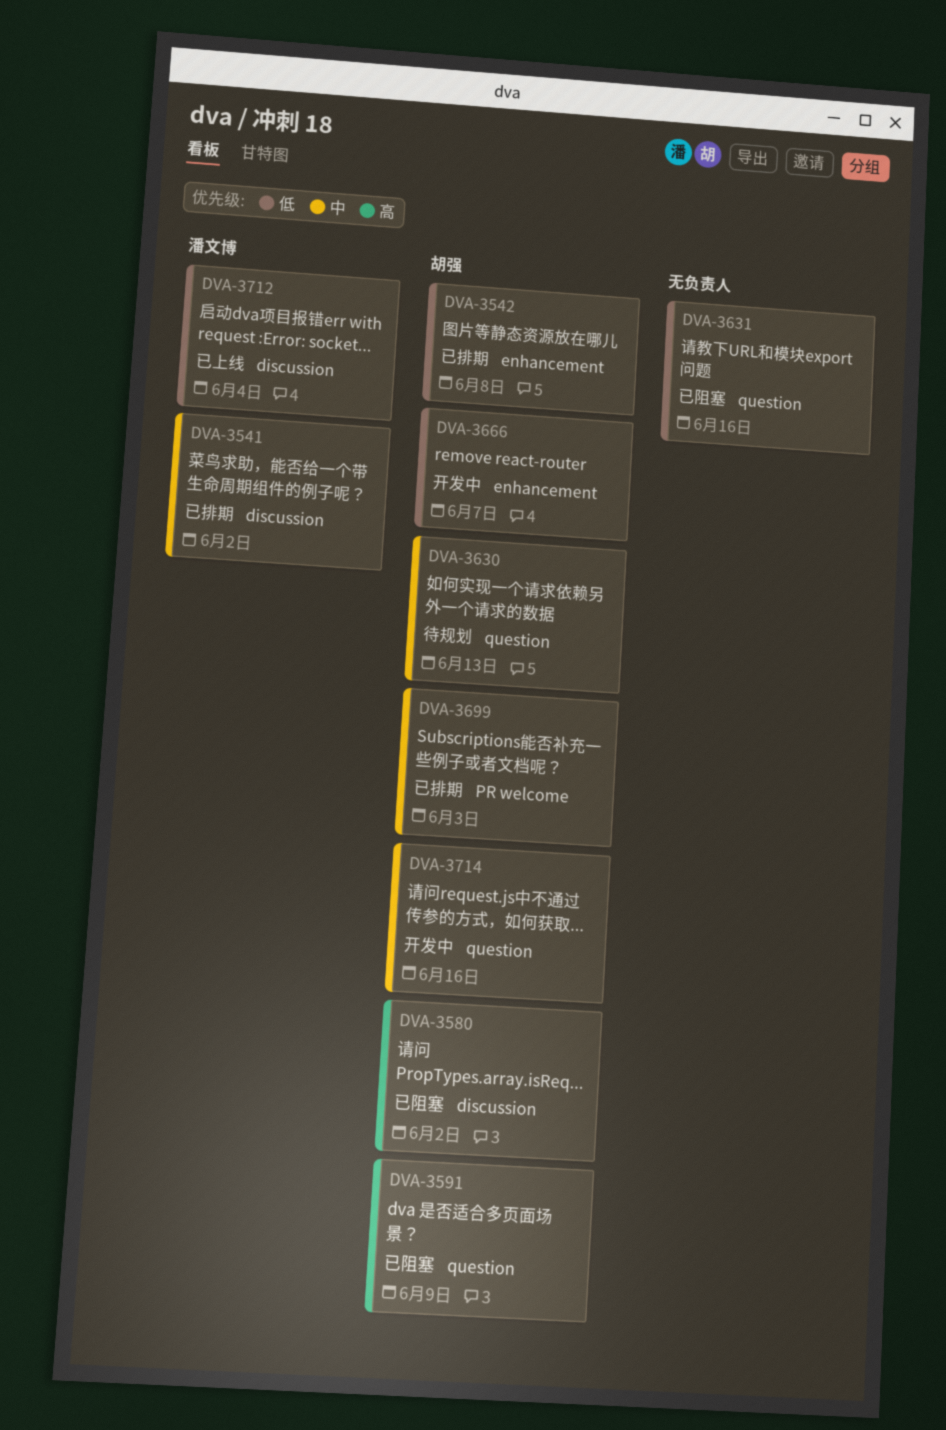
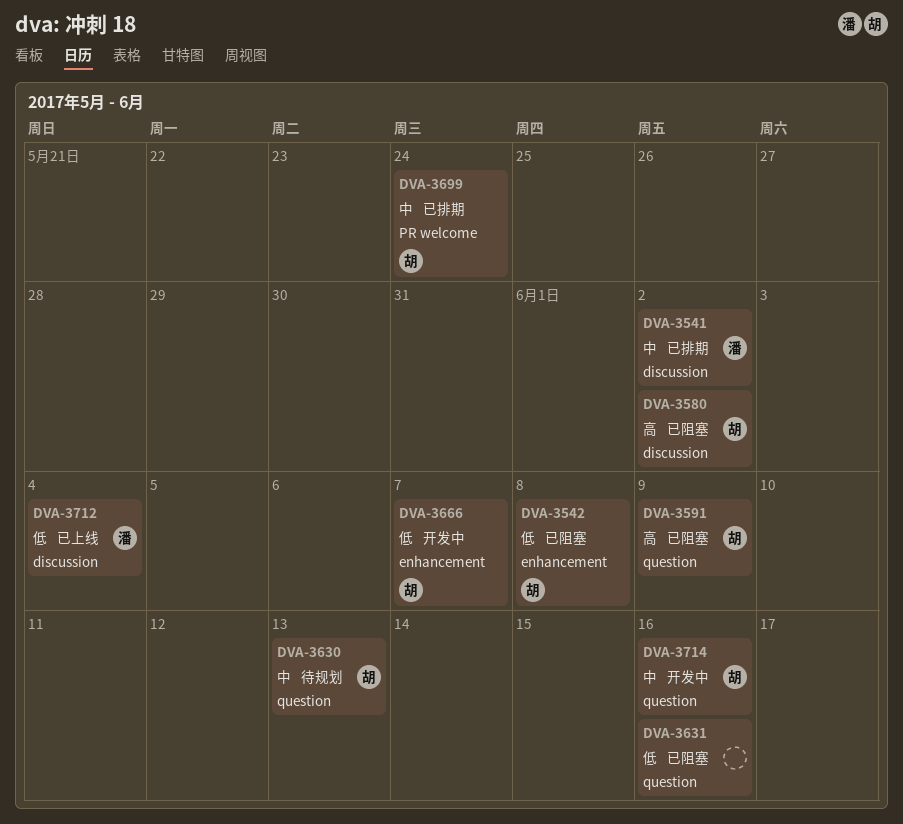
DVA-3542, status: 已排期 -> 已阻塞
DVA-3699, due: Jun 3 -> May 24

